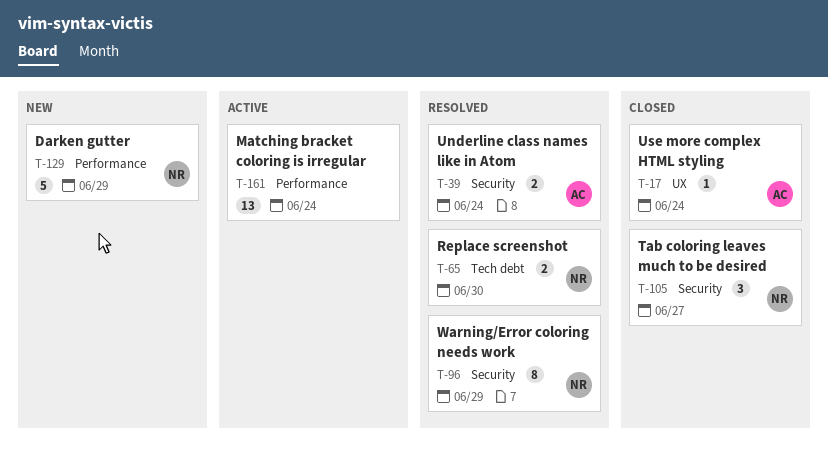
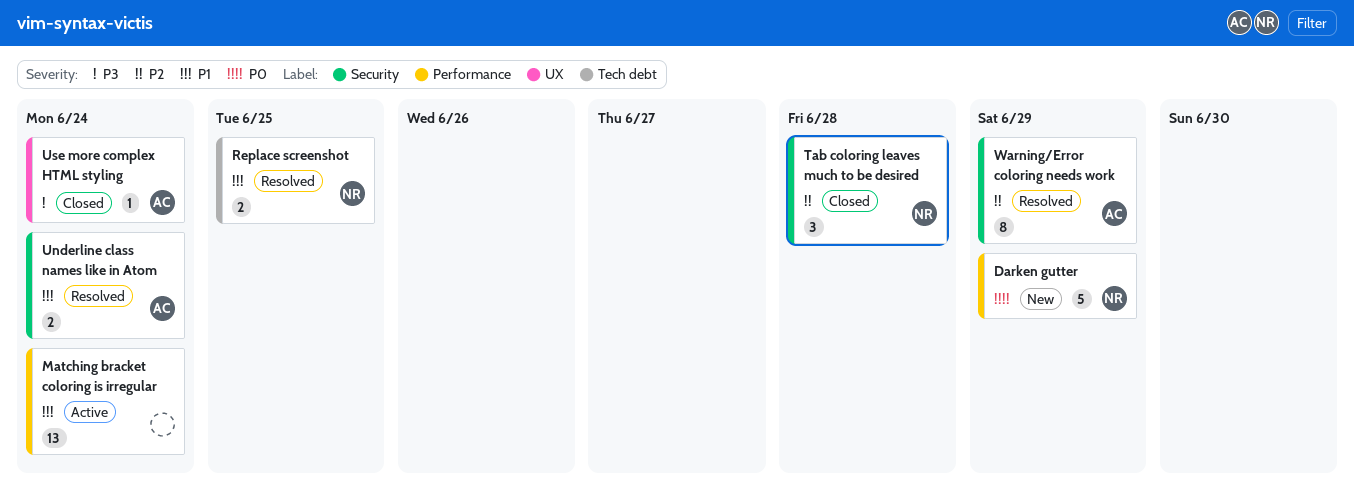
Replace screenshot, due: Jun 30 -> Jun 25
Tab coloring leaves much to be desired, due: Jun 27 -> Jun 28
Warning/Error coloring needs work, owner: NR -> AC

